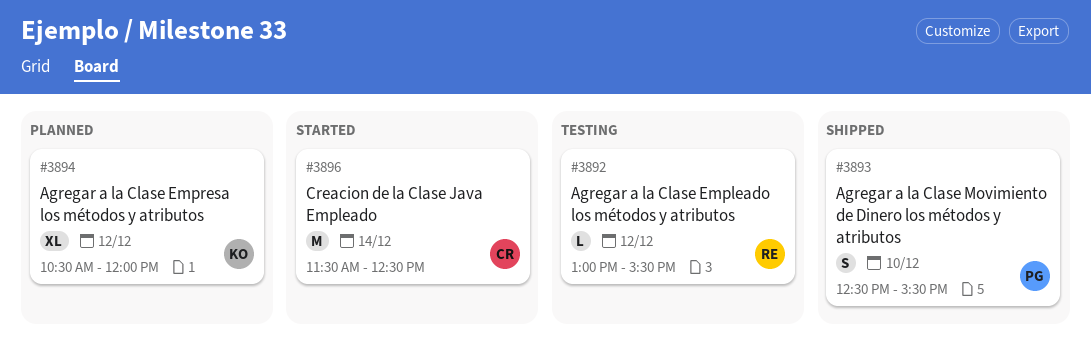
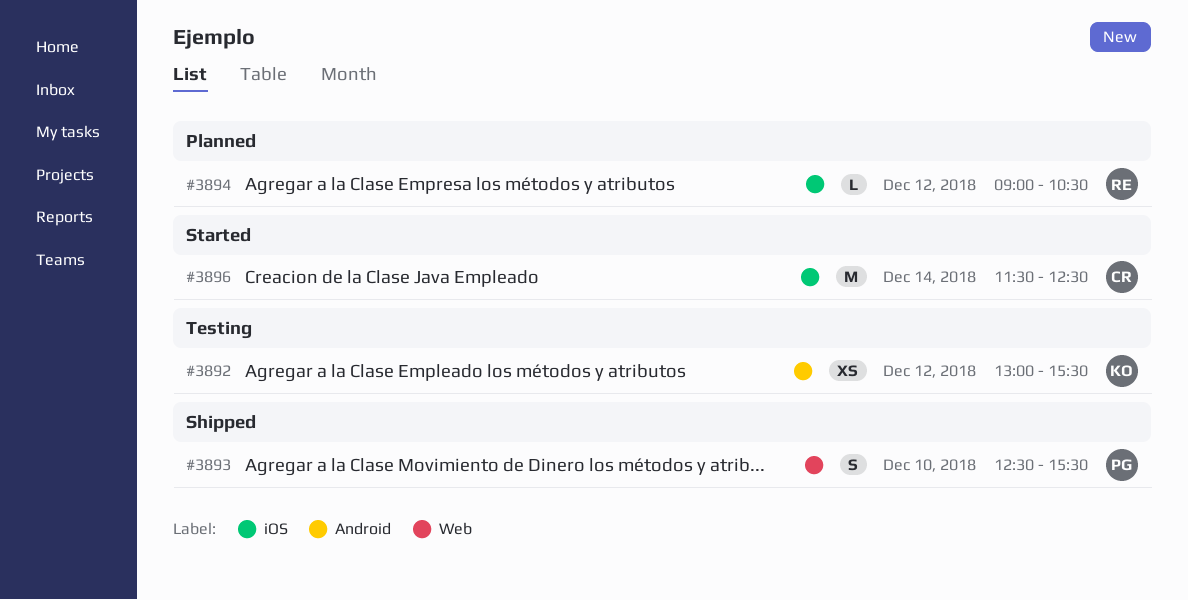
#3892, owner: RE -> KO
#3892, estimate: L -> XS
#3894, owner: KO -> RE
#3894, estimate: XL -> L
#3894, begins: 10:30 -> 09:00
#3894, ends: 12:00 -> 10:30

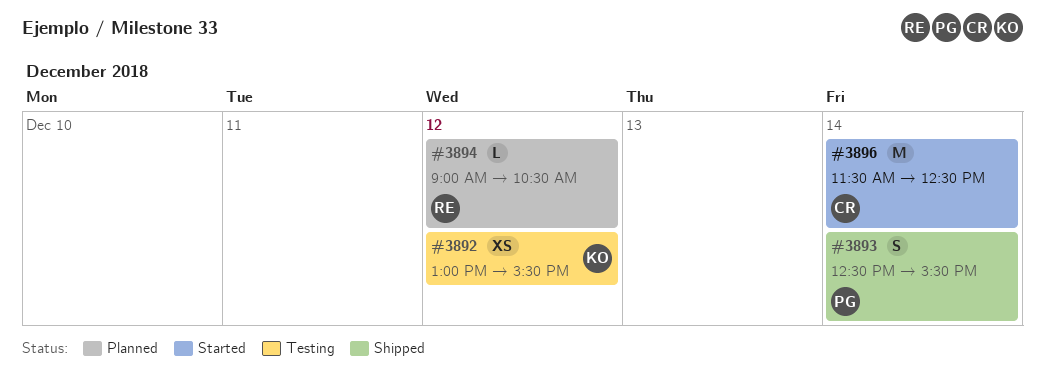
#3893, day: Dec 10 -> Dec 14

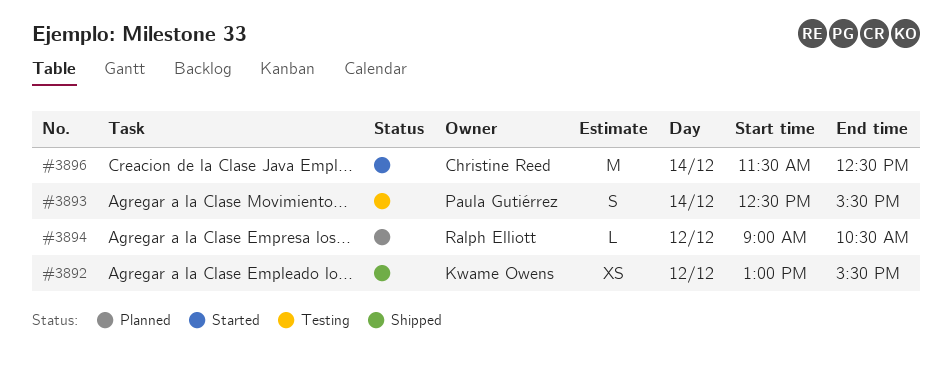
#3892, status: Testing -> Shipped
#3893, status: Shipped -> Testing

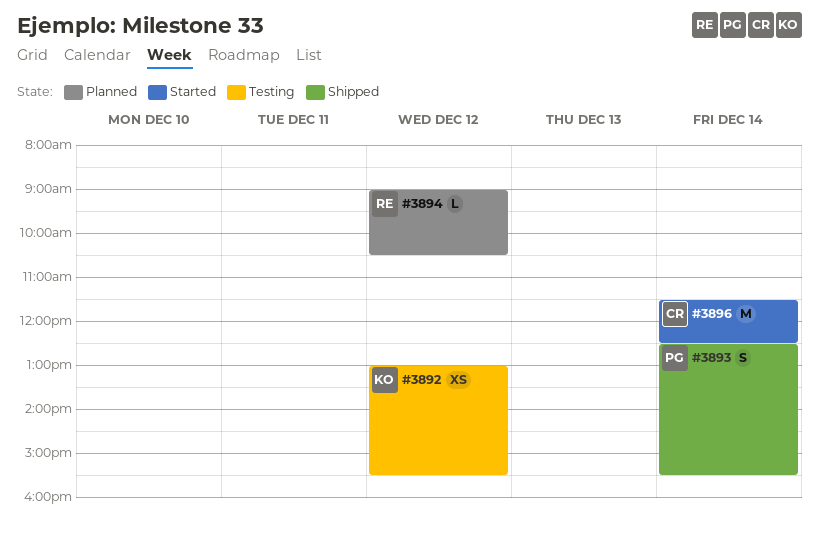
#3892, status: Shipped -> Testing
#3893, status: Testing -> Shipped

